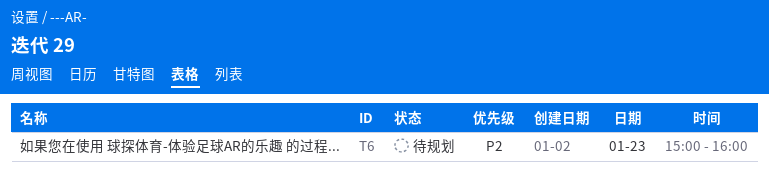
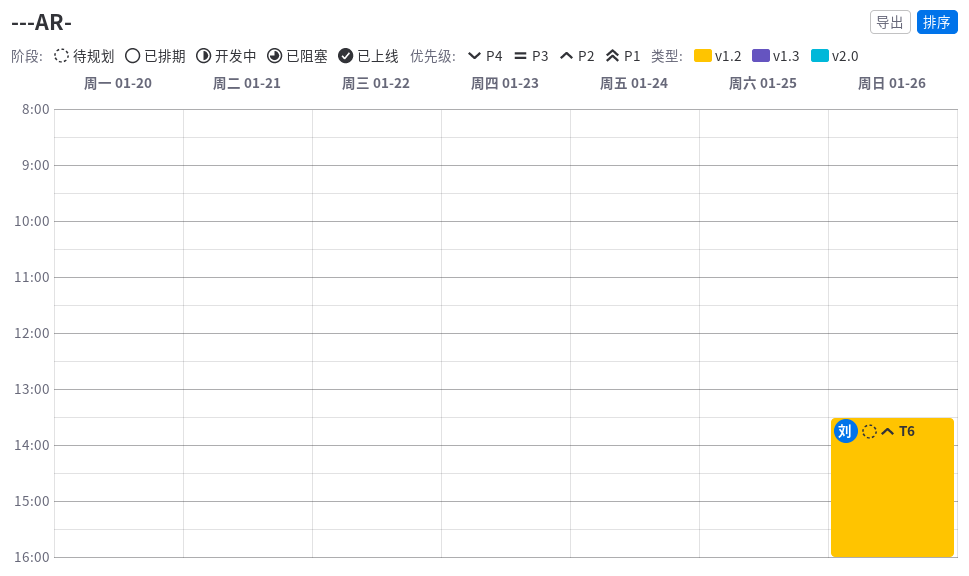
T6, day: Jan 23 -> Jan 26
T6, begins: 15:00 -> 13:30

